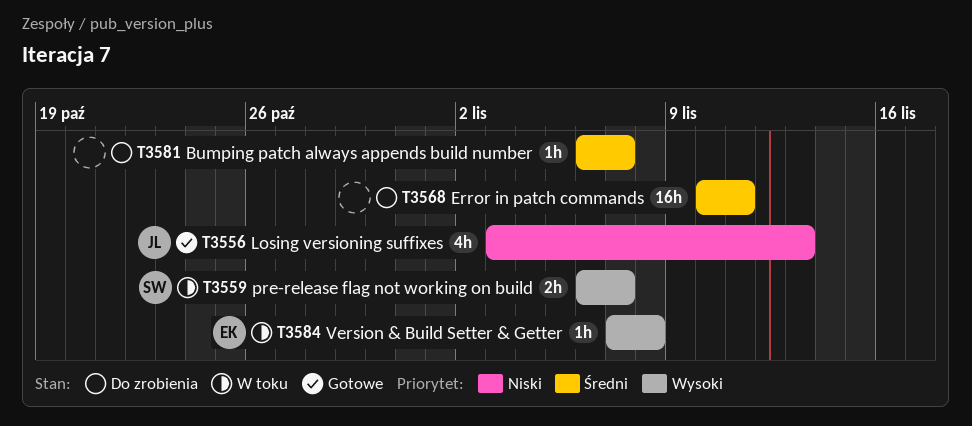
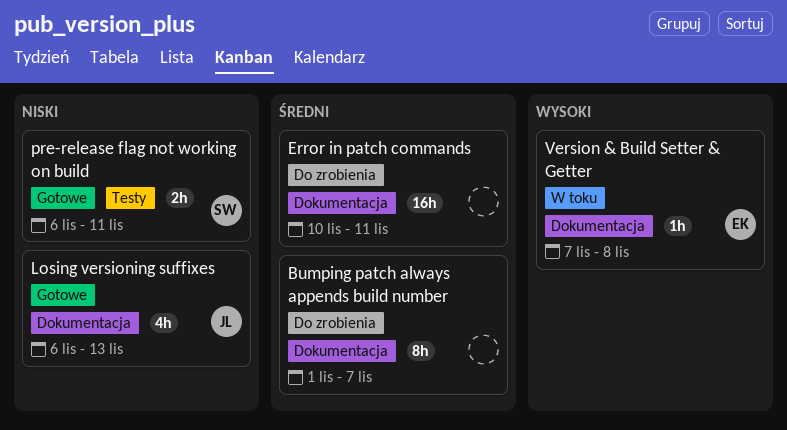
Bumping patch always appends build number, estimate: 1h -> 8h
Bumping patch always appends build number, start: Nov 6 -> Nov 1
Losing versioning suffixes, start: Nov 3 -> Nov 6
pre-release flag not working on build, status: W toku -> Gotowe
pre-release flag not working on build, priority: Wysoki -> Niski
pre-release flag not working on build, due: Nov 7 -> Nov 11

